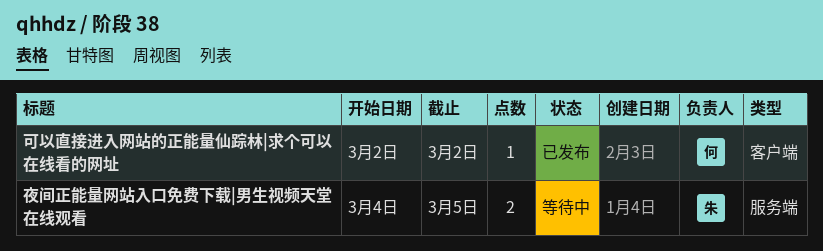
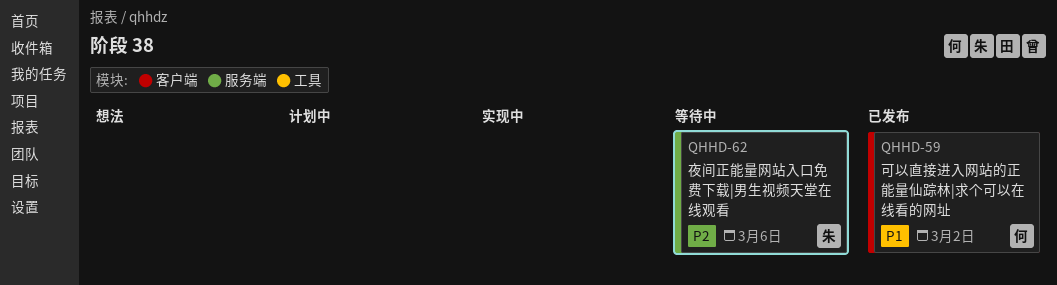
夜间正能量网站入口免费下载|男生视频天堂在线观看, due: Mar 5 -> Mar 6

